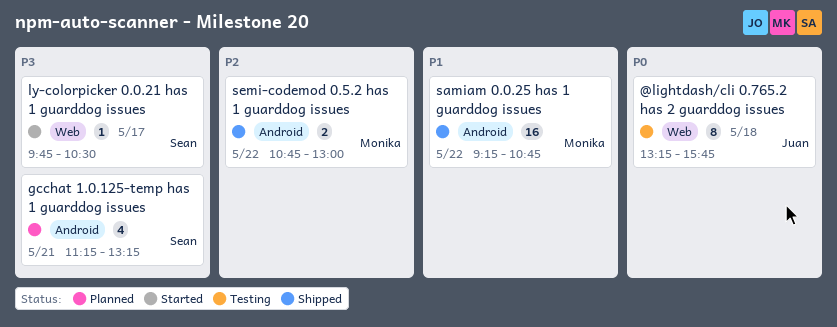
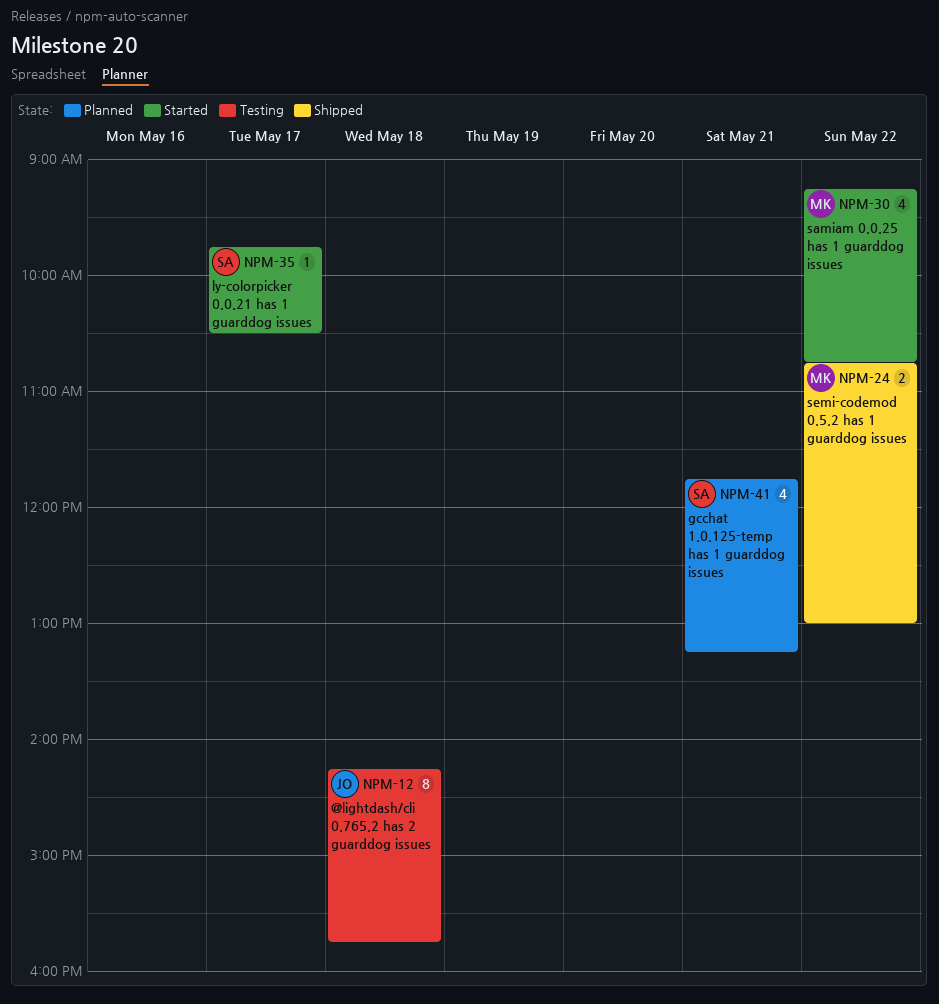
@lightdash/cli 0.765.2 has 2 guarddog issues, begins: 13:15 -> 14:15
gcchat 1.0.125-temp has 1 guarddog issues, begins: 11:15 -> 11:45
samiam 0.0.25 has 1 guarddog issues, status: Shipped -> Started
samiam 0.0.25 has 1 guarddog issues, estimate: 16 -> 4

